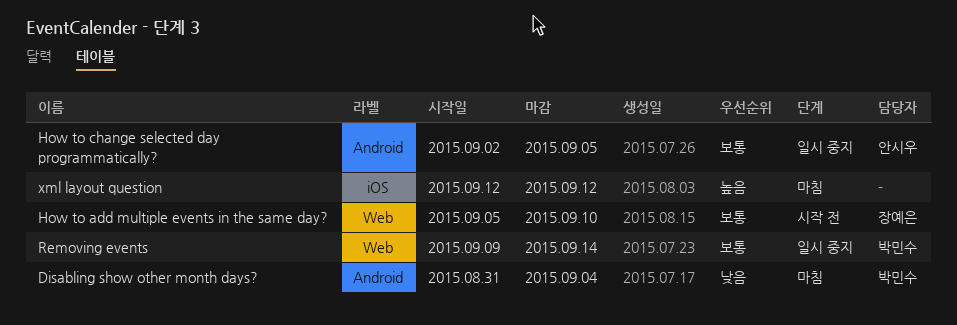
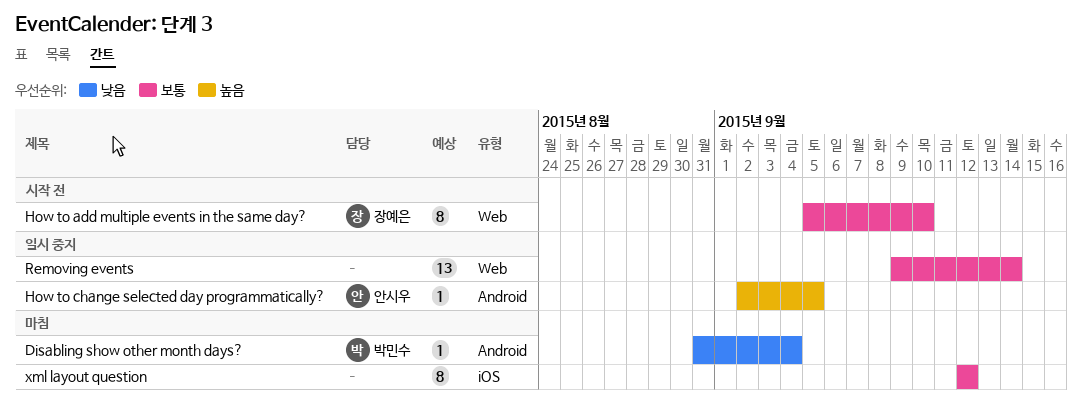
How to change selected day programmatically?, priority: 보통 -> 높음
Removing events, owner: 박민수 -> none
xml layout question, priority: 높음 -> 보통

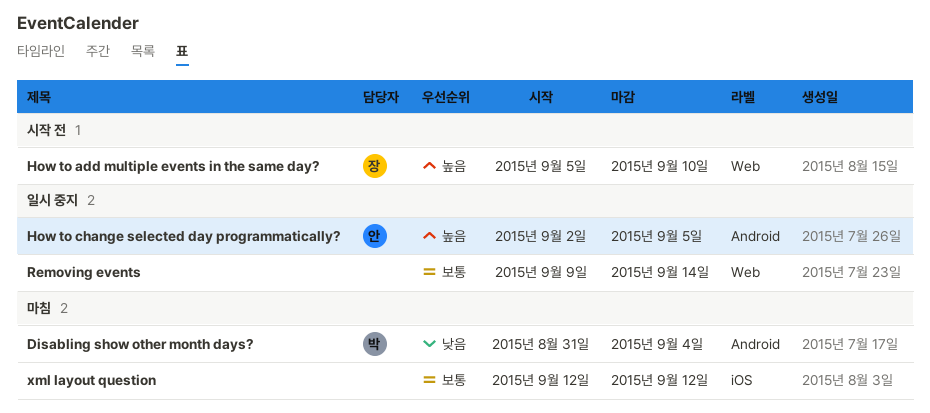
How to add multiple events in the same day?, priority: 보통 -> 높음

